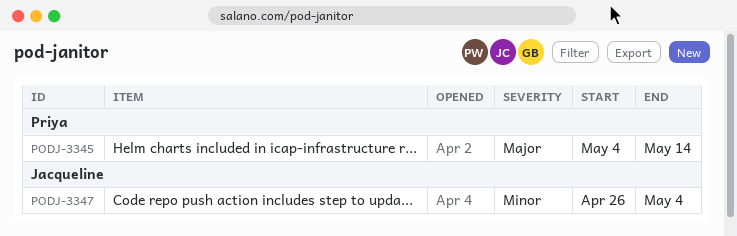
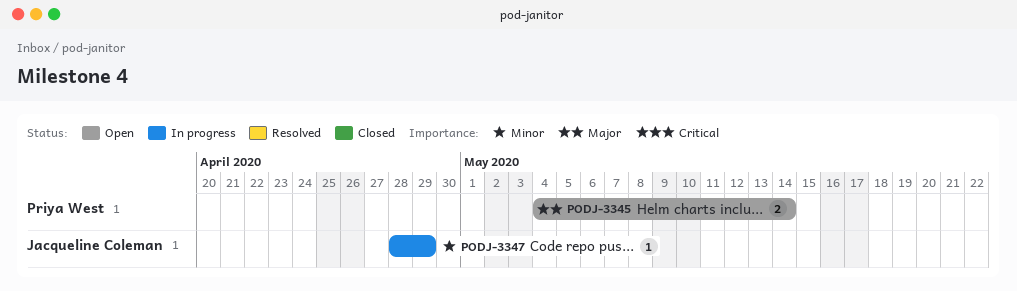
PODJ-3347, start: Apr 26 -> Apr 28
PODJ-3347, due: May 4 -> Apr 29

